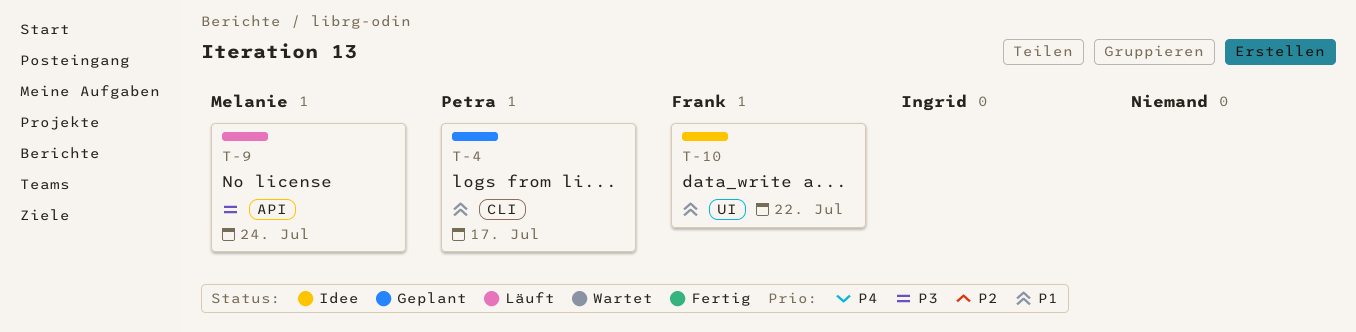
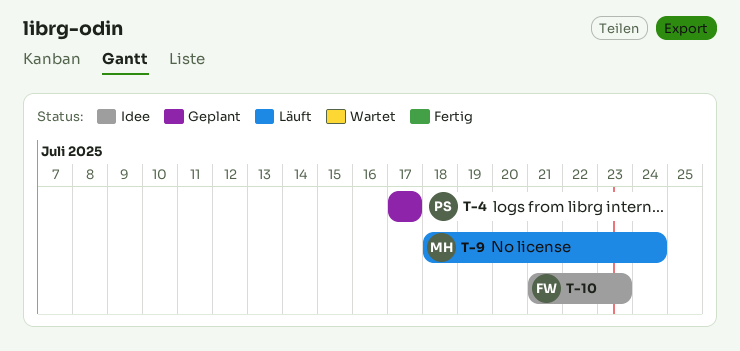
T-10, due: Jul 22 -> Jul 23

